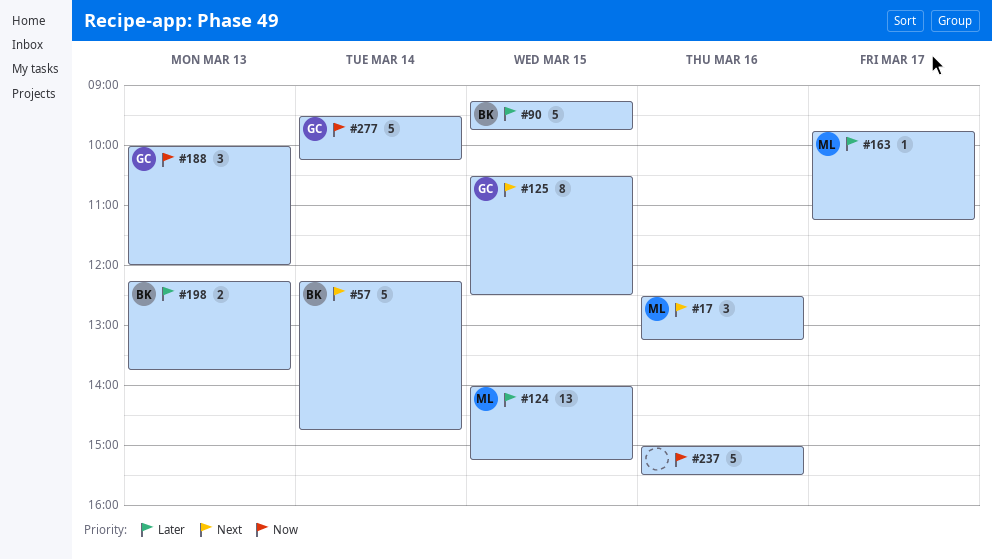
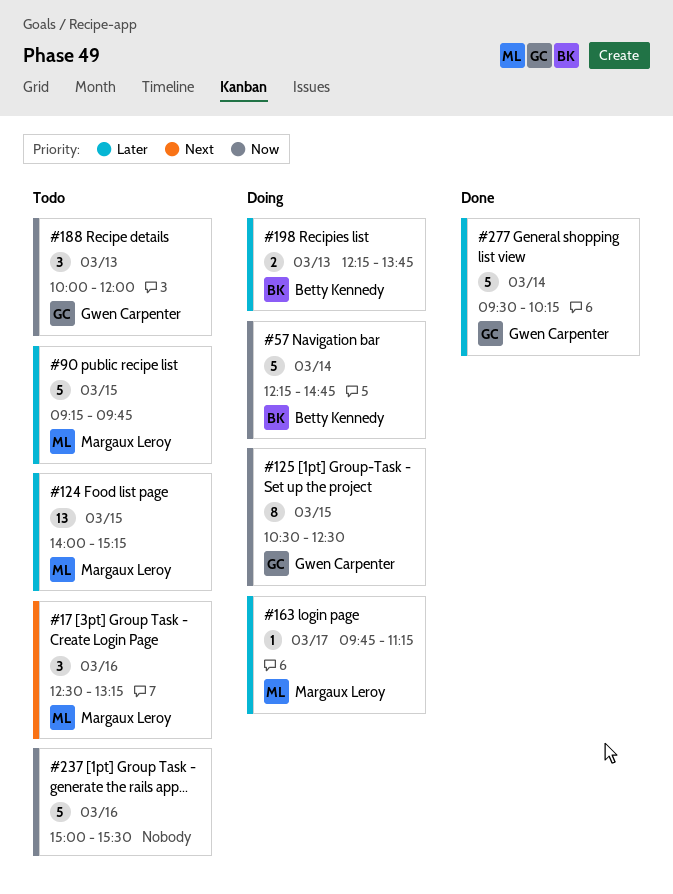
#57, priority: Next -> Now
#90, owner: Betty Kennedy -> Margaux Leroy
#125, priority: Next -> Now
#277, priority: Now -> Later

